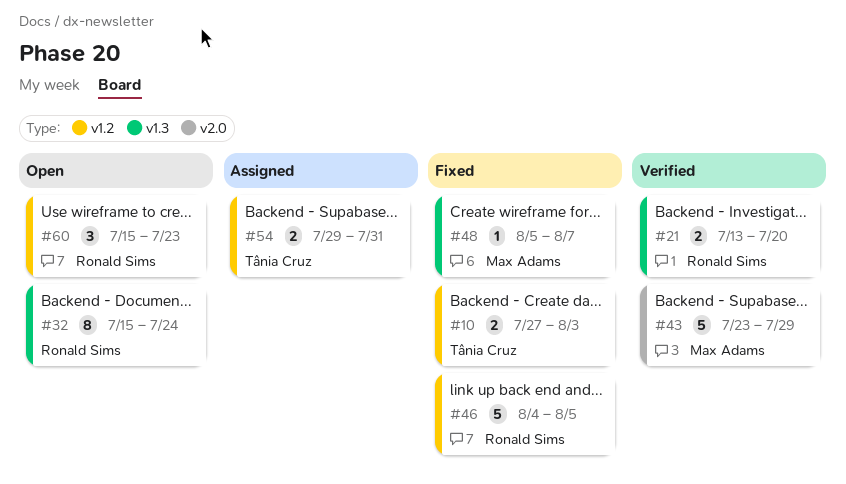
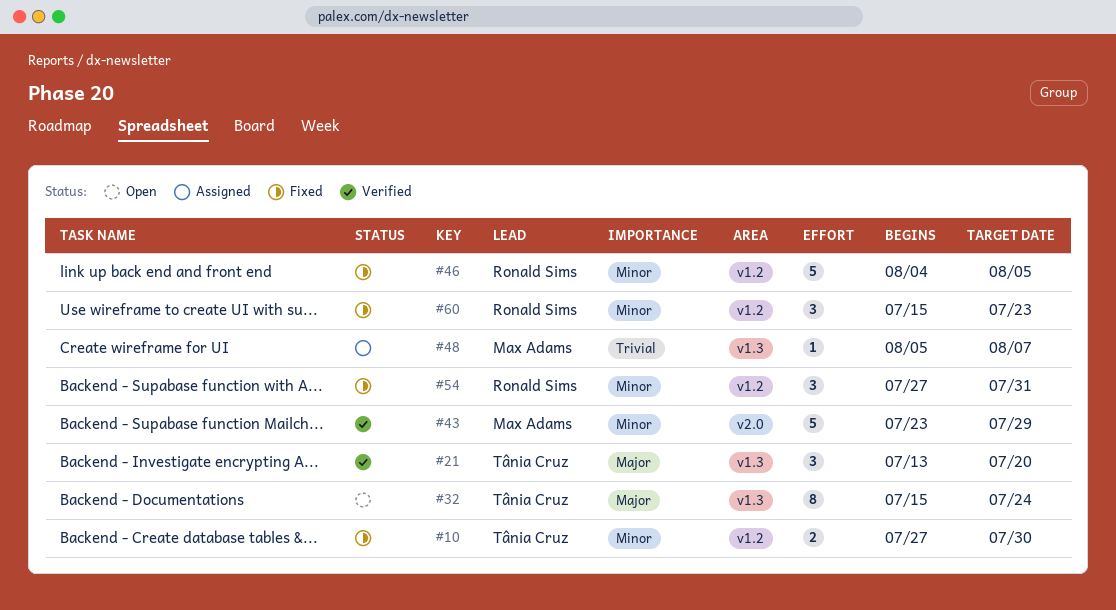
#10, due: Aug 3 -> Jul 30
#21, owner: Ronald Sims -> Tânia Cruz
#21, estimate: 2 -> 3
#32, owner: Ronald Sims -> Tânia Cruz
#48, status: Fixed -> Assigned
#54, status: Assigned -> Fixed
#54, owner: Tânia Cruz -> Ronald Sims
#54, estimate: 2 -> 3
#54, start: Jul 29 -> Jul 27
#60, status: Open -> Fixed

